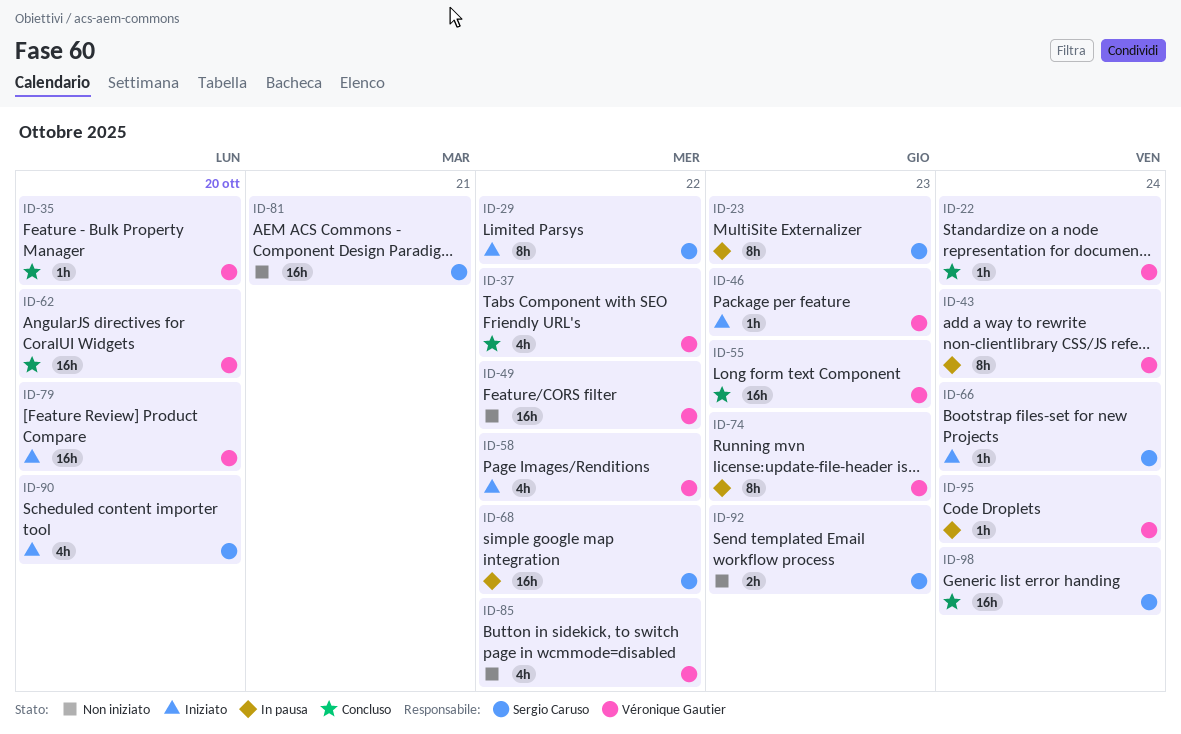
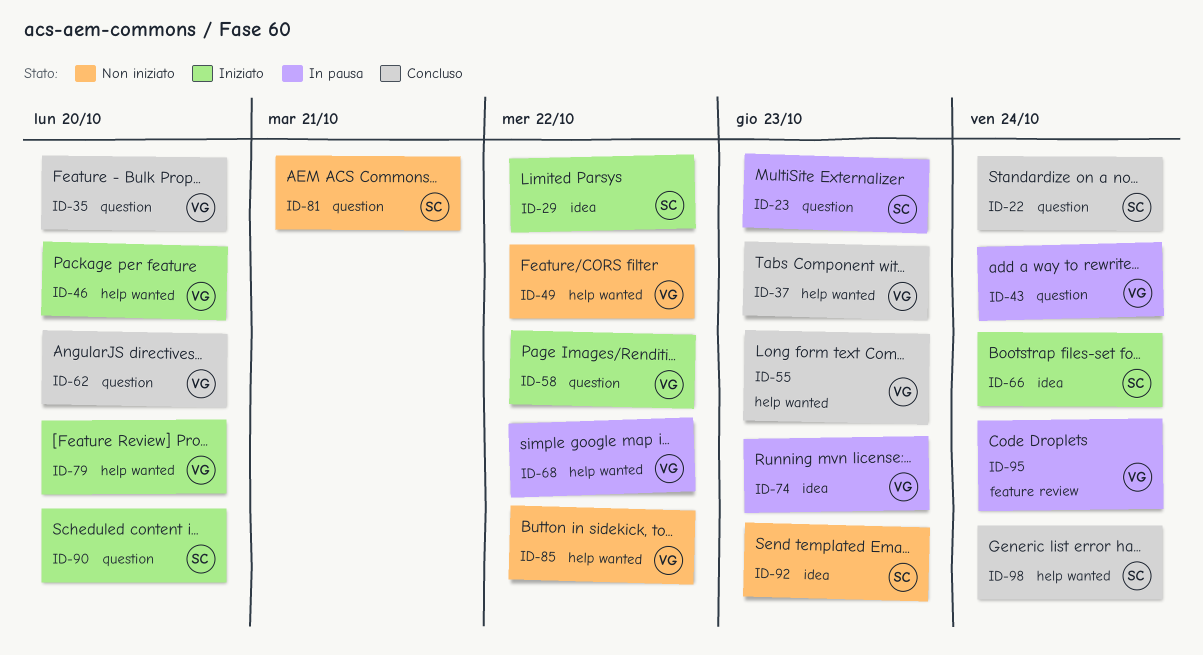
ID-22, owner: Véronique Gautier -> Sergio Caruso
ID-37, due: Oct 22 -> Oct 23
ID-46, due: Oct 23 -> Oct 20
ID-68, owner: Sergio Caruso -> Véronique Gautier

